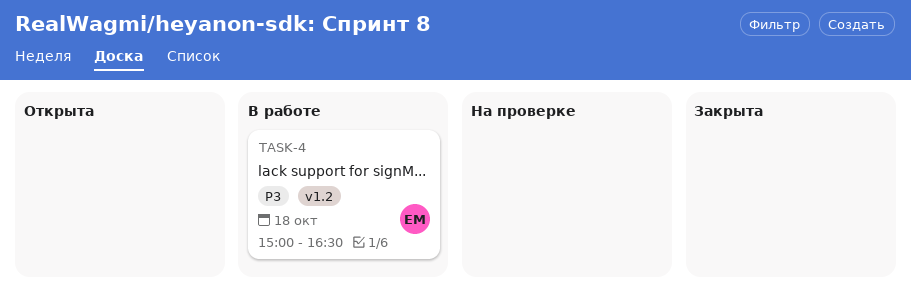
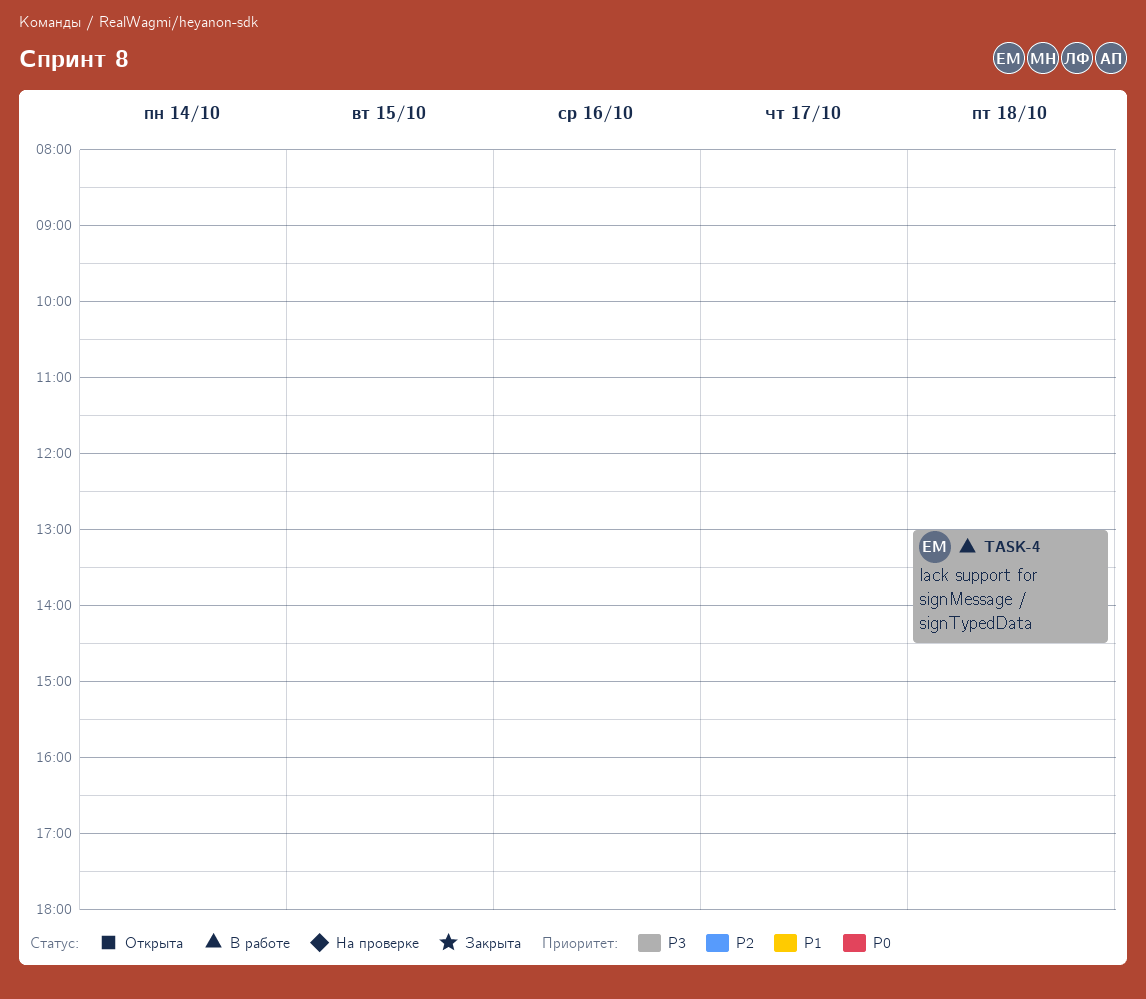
TASK-4, begins: 15:00 -> 13:00
TASK-4, ends: 16:30 -> 14:30

